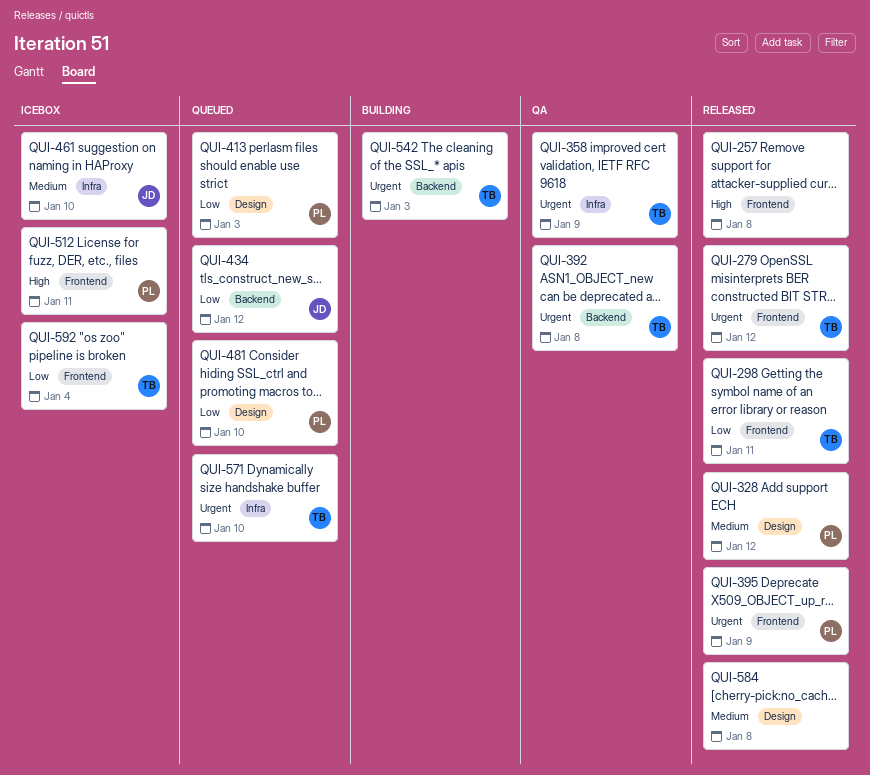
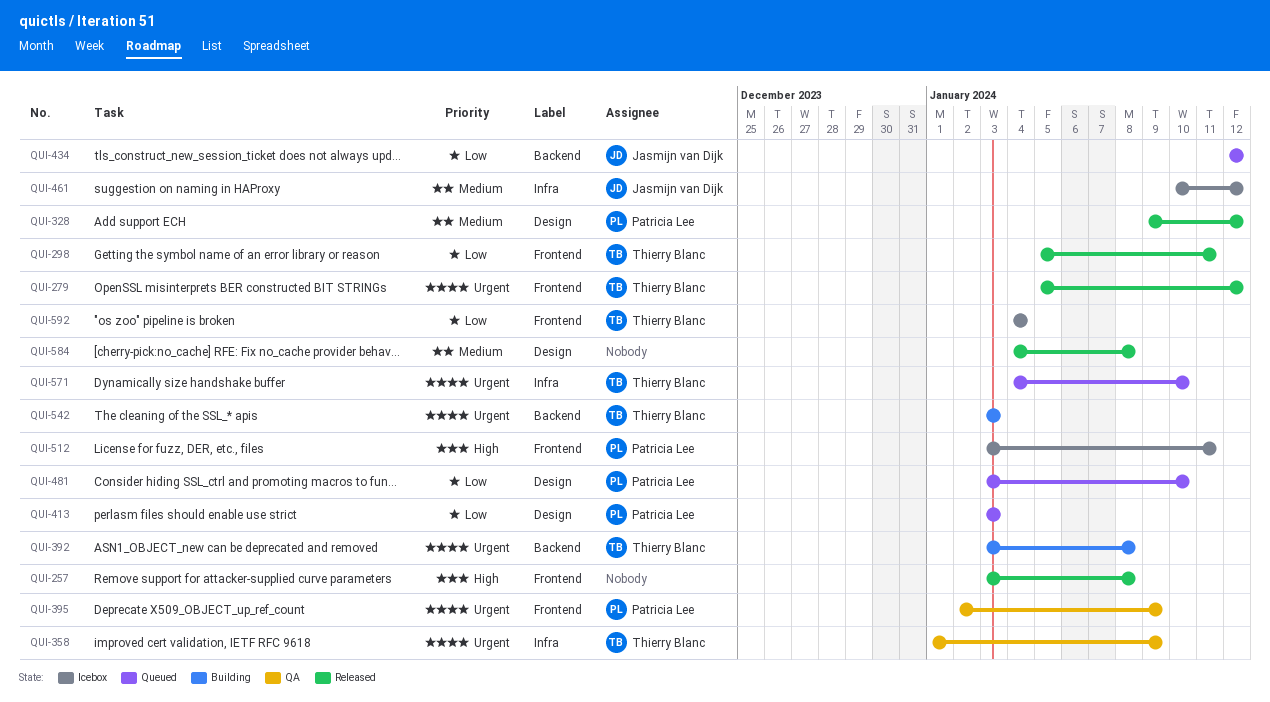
QUI-392, status: QA -> Building
QUI-395, status: Released -> QA
QUI-461, due: Jan 10 -> Jan 12

